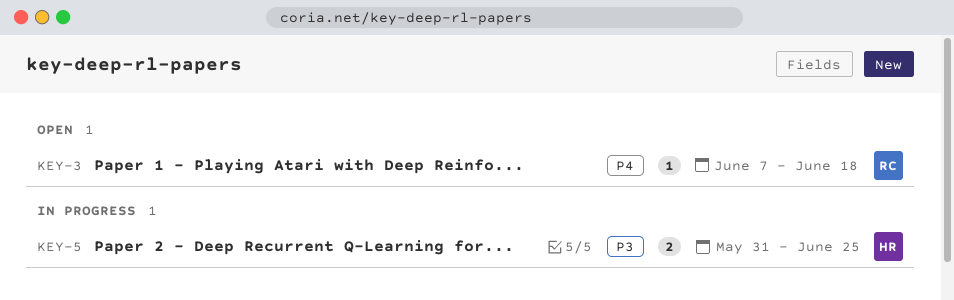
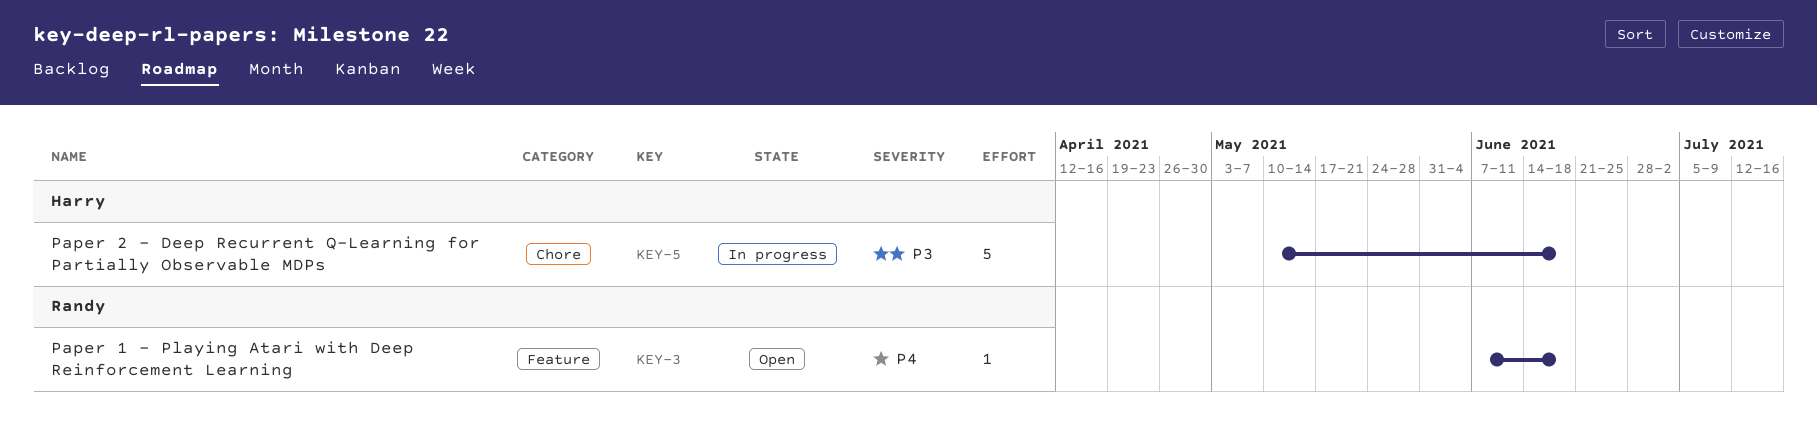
KEY-5, estimate: 2 -> 5
KEY-5, start: May 31 -> May 10
KEY-5, due: Jun 25 -> Jun 18

